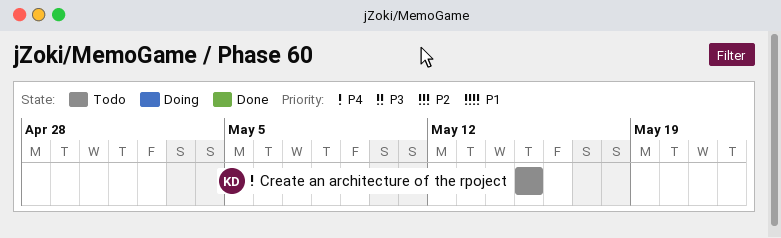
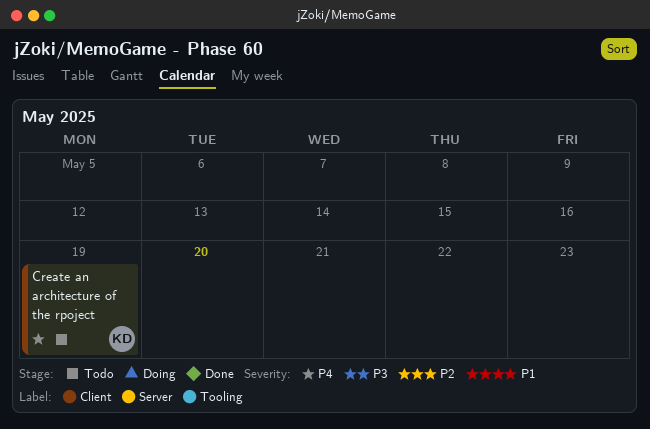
Create an architecture of the rpoject, due: May 15 -> May 19

